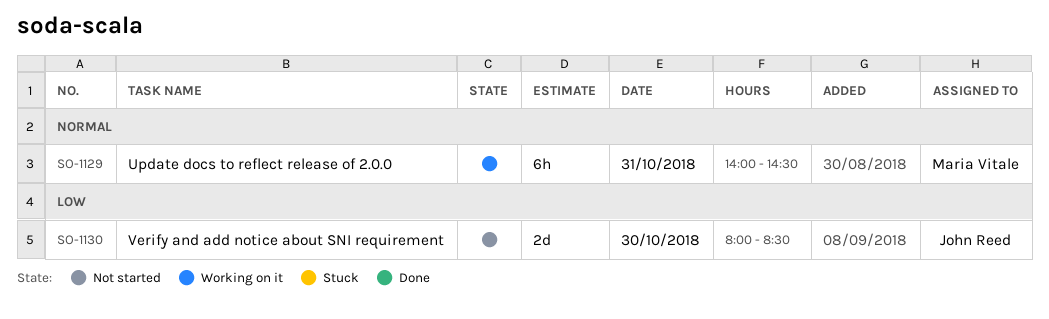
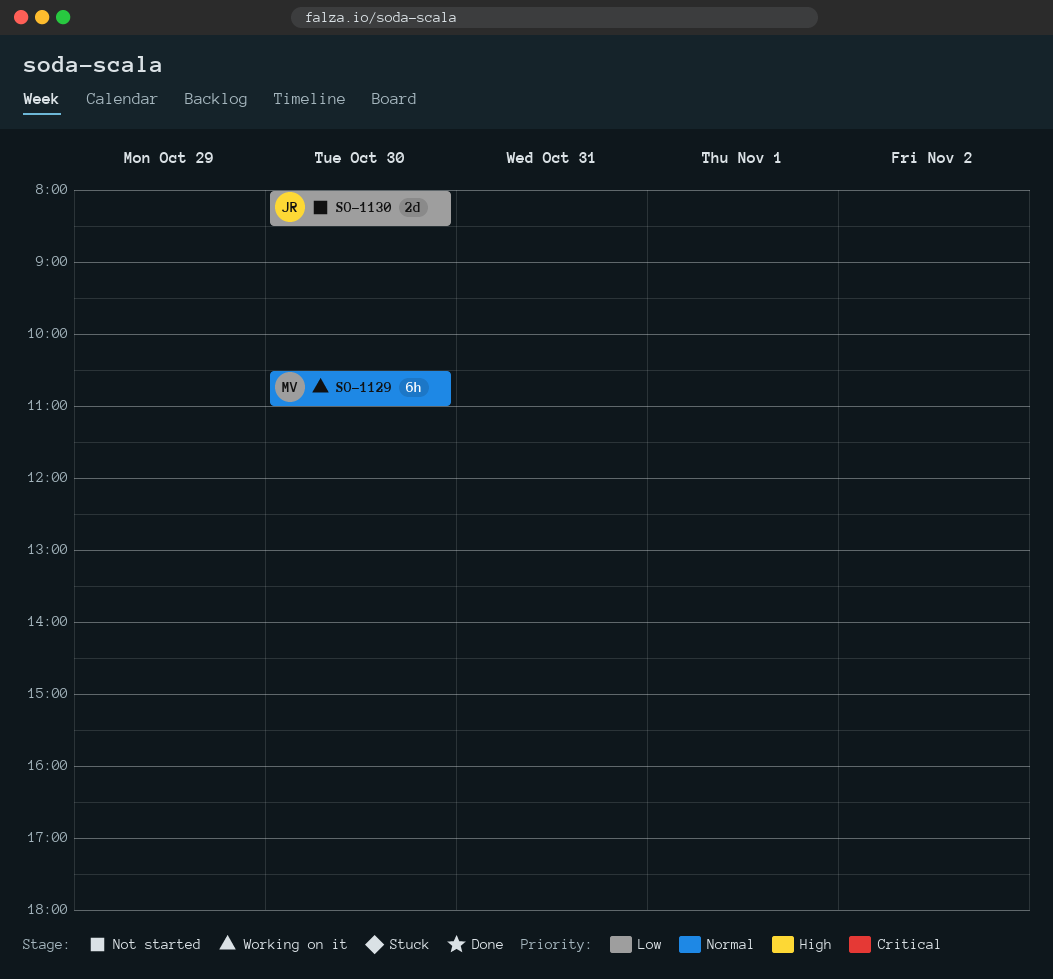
SO-1129, day: Oct 31 -> Oct 30
SO-1129, begins: 14:00 -> 10:30
SO-1129, ends: 14:30 -> 11:00

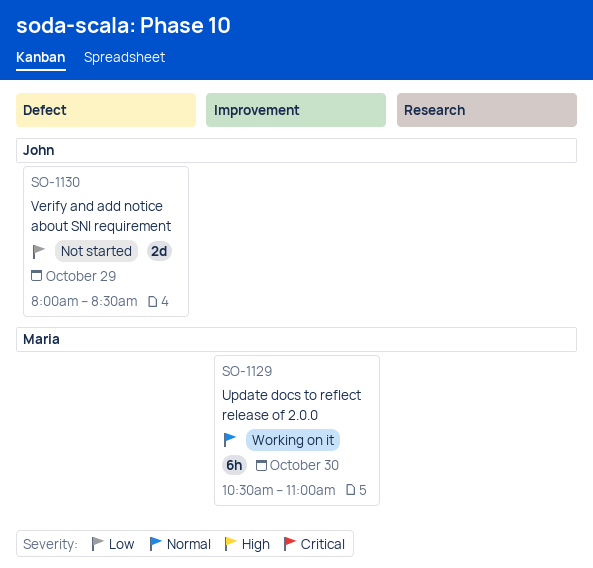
SO-1130, day: Oct 30 -> Oct 29

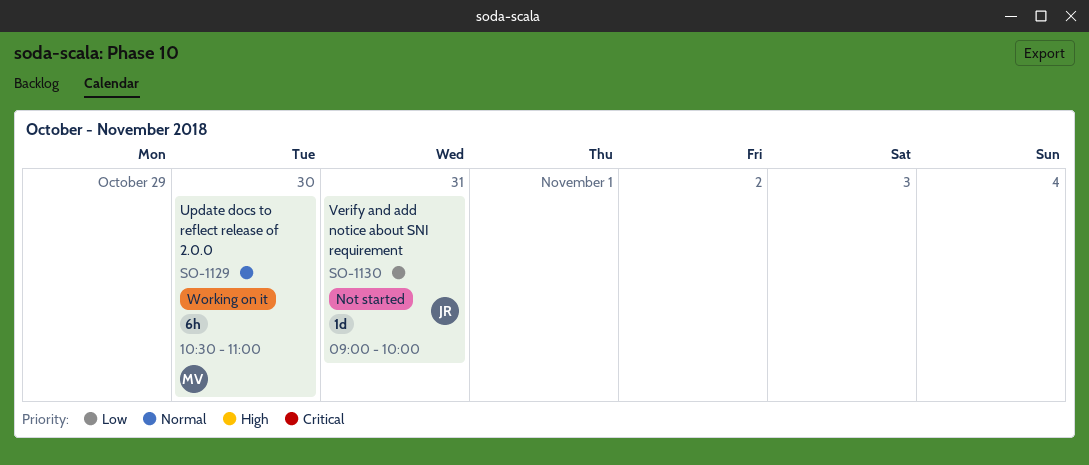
SO-1130, estimate: 2d -> 1d
SO-1130, day: Oct 29 -> Oct 31
SO-1130, begins: 08:00 -> 09:00
SO-1130, ends: 08:30 -> 10:00

